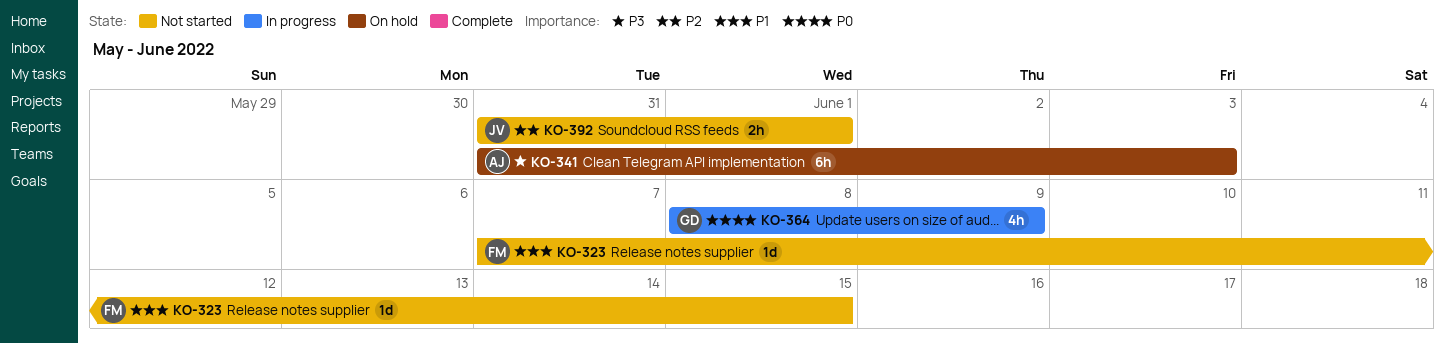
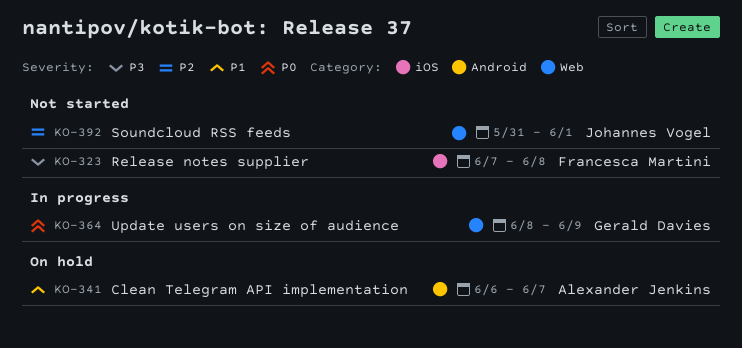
KO-323, priority: P1 -> P3
KO-323, due: Jun 15 -> Jun 8
KO-341, priority: P3 -> P1
KO-341, start: May 31 -> Jun 6
KO-341, due: Jun 3 -> Jun 7

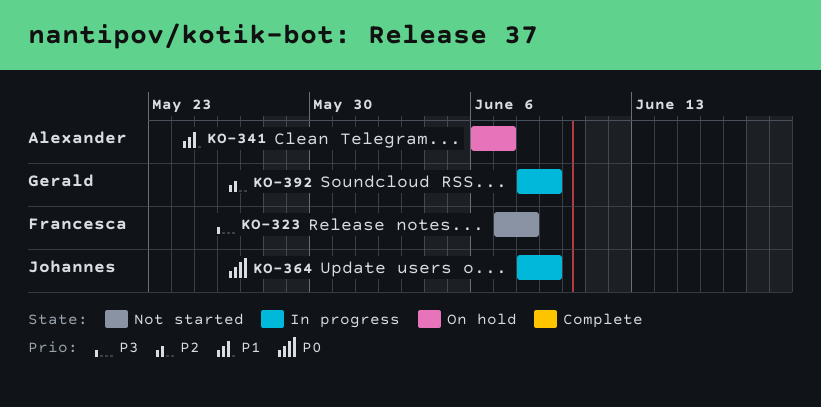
KO-364, owner: Gerald Davies -> Johannes Vogel
KO-392, status: Not started -> In progress
KO-392, owner: Johannes Vogel -> Gerald Davies
KO-392, start: May 31 -> Jun 8
KO-392, due: Jun 1 -> Jun 9

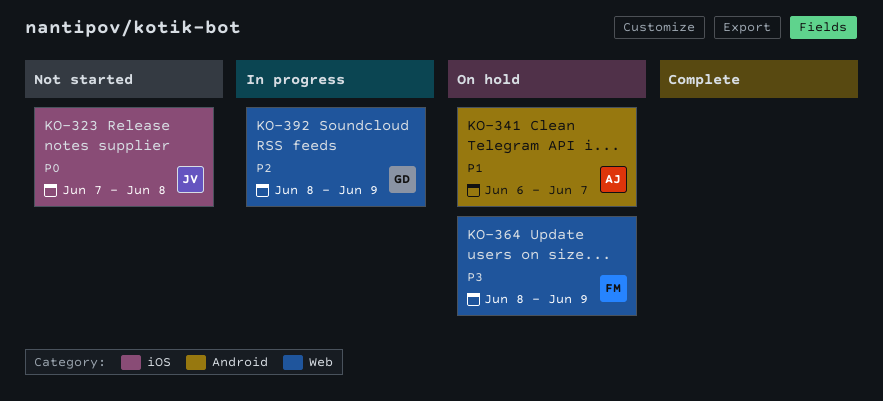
KO-323, owner: Francesca -> Johannes
KO-323, priority: P3 -> P0
KO-364, status: In progress -> On hold
KO-364, owner: Johannes -> Francesca
KO-364, priority: P0 -> P3

